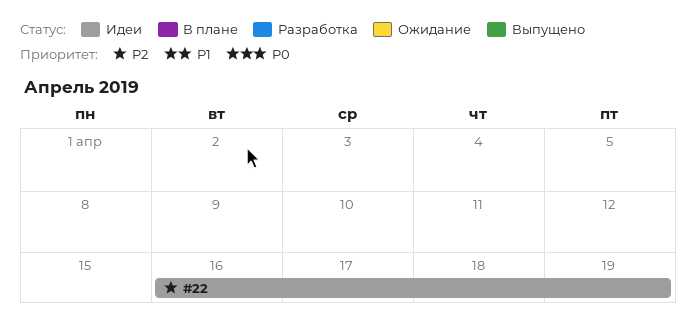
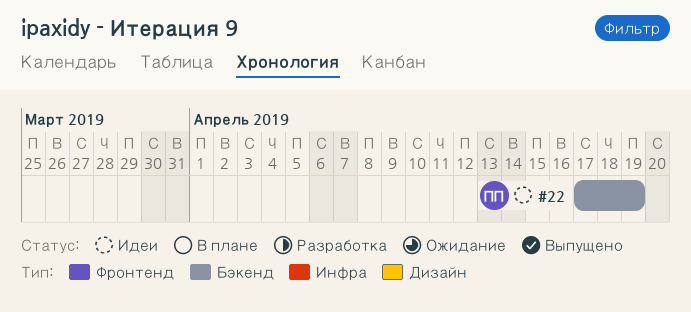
#22, start: Apr 16 -> Apr 17

